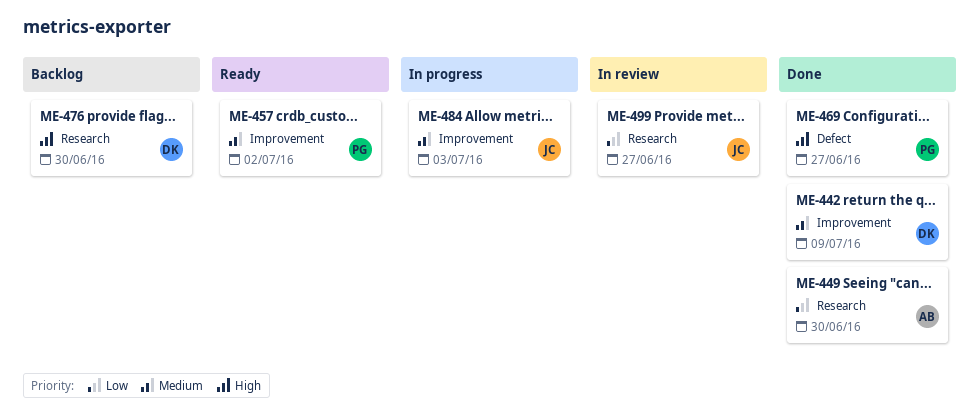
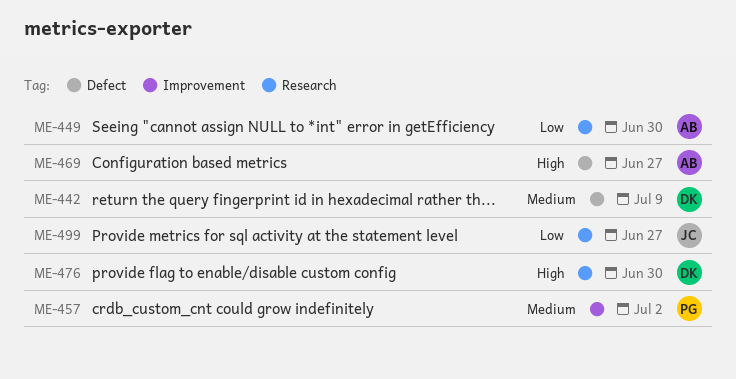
ME-442, label: Improvement -> Defect
ME-469, owner: PG -> AB
ME-484: present -> none

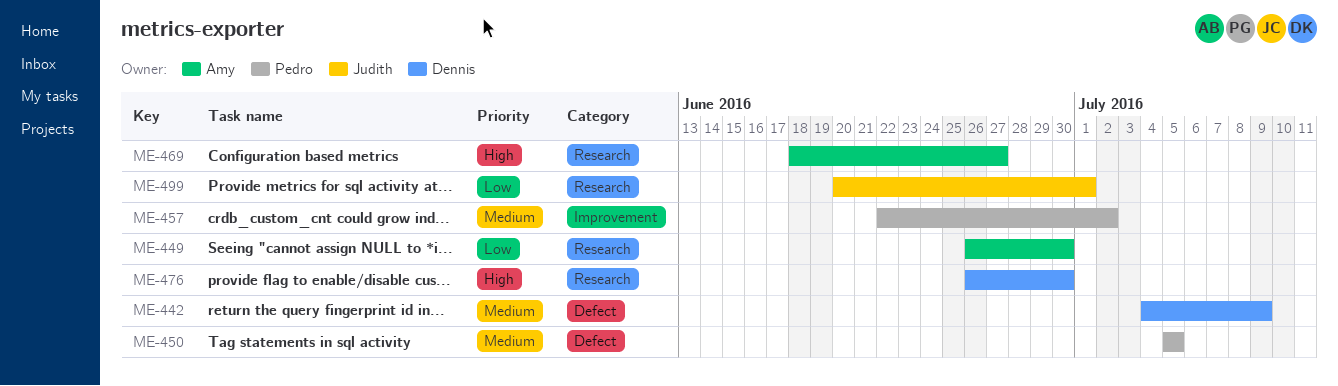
ME-450: none -> present
ME-469, label: Defect -> Research
ME-499, due: Jun 27 -> Jul 1

